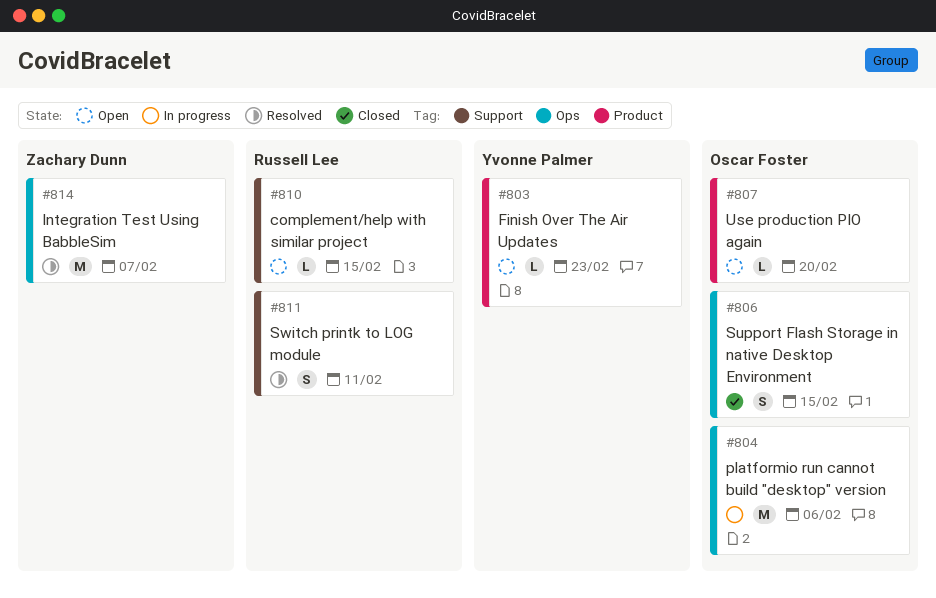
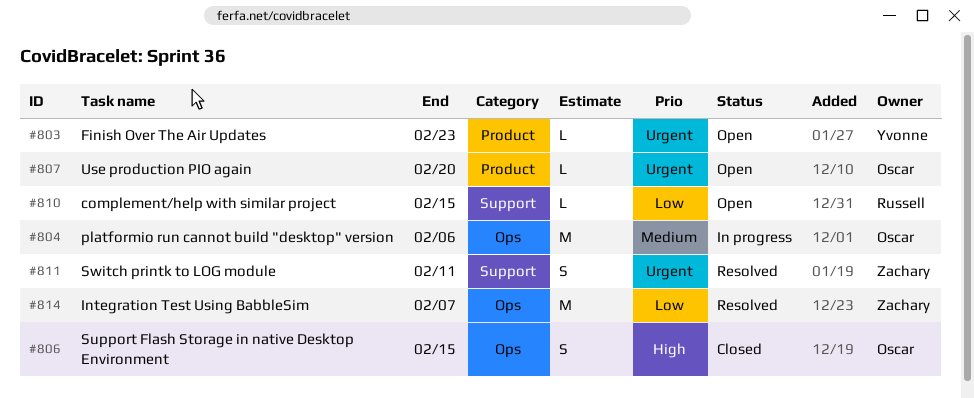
#811, owner: Russell Lee -> Zachary Dunn

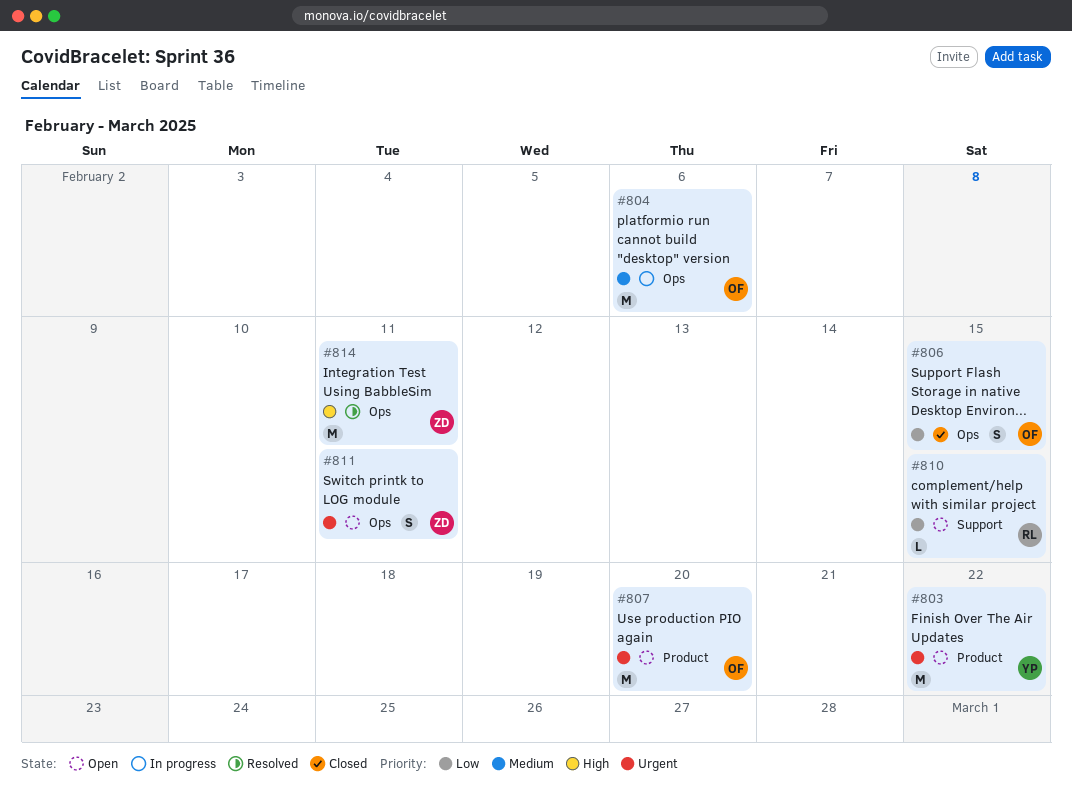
#803, estimate: L -> M
#803, due: Feb 23 -> Feb 22
#806, priority: High -> Low
#807, estimate: L -> M
#811, status: Resolved -> Open
#811, label: Support -> Ops
#814, priority: Low -> High
#814, due: Feb 7 -> Feb 11

